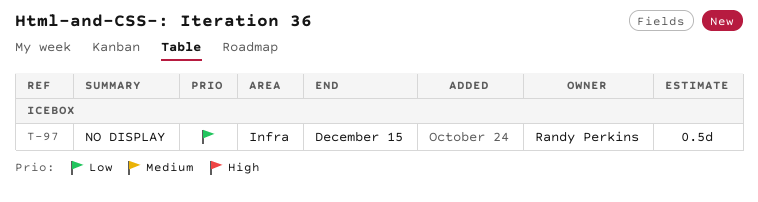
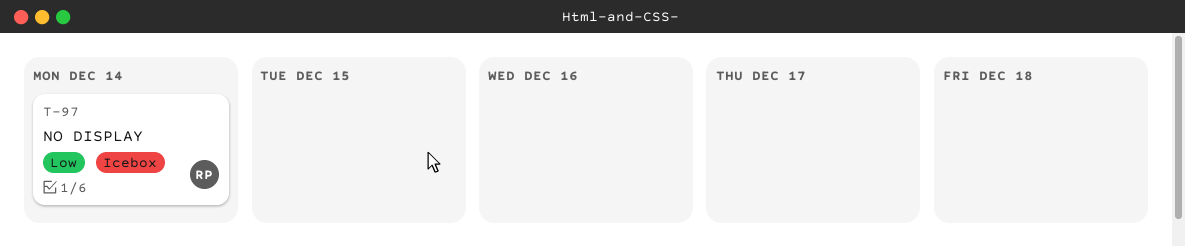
T-97, due: Dec 15 -> Dec 14

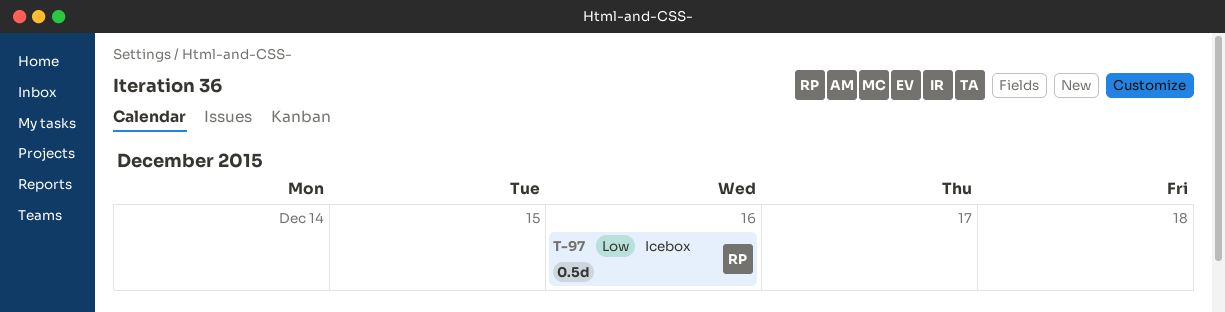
T-97, due: Dec 14 -> Dec 16

